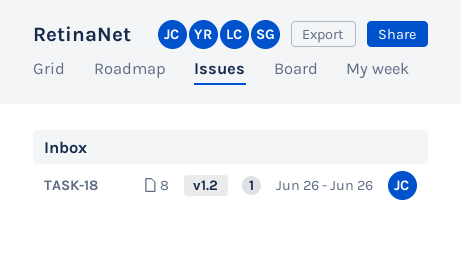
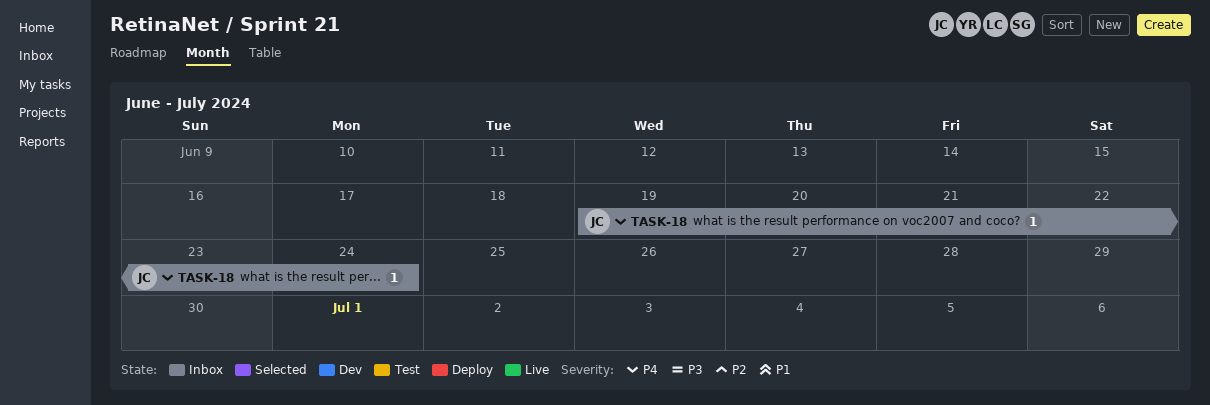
TASK-18, start: Jun 26 -> Jun 19
TASK-18, due: Jun 26 -> Jun 24

